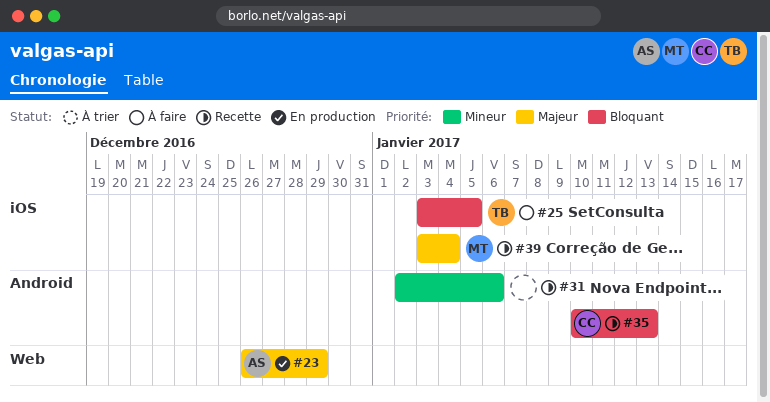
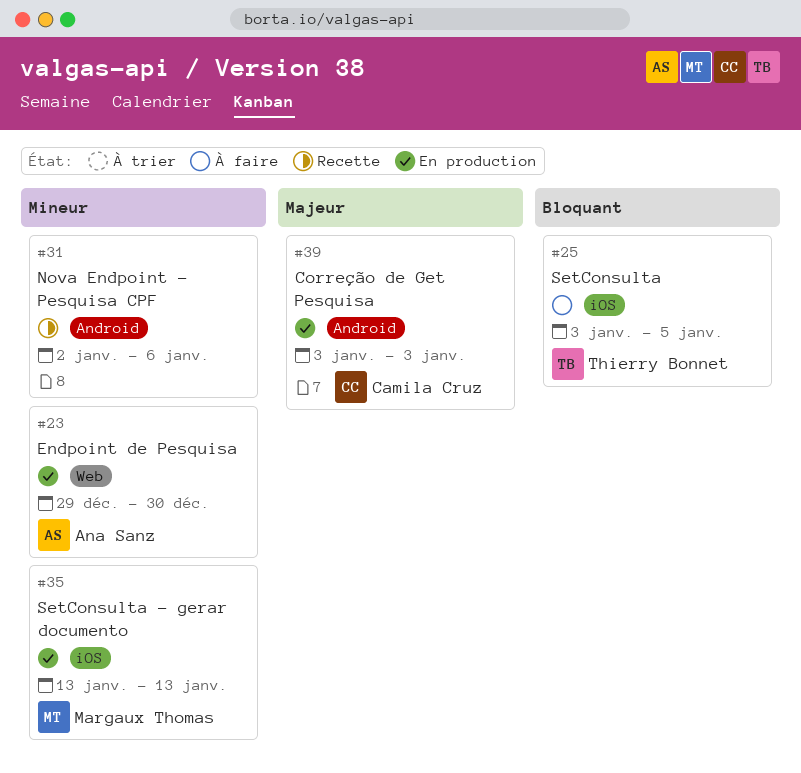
#23, priority: Majeur -> Mineur
#23, start: Dec 26 -> Dec 29
#23, due: Dec 29 -> Dec 30
#35, status: Recette -> En production
#35, owner: Camila Cruz -> Margaux Thomas
#35, priority: Bloquant -> Mineur
#35, label: Android -> iOS
#35, start: Jan 10 -> Jan 13
#39, status: Recette -> En production
#39, owner: Margaux Thomas -> Camila Cruz
#39, label: iOS -> Android
#39, due: Jan 4 -> Jan 3

